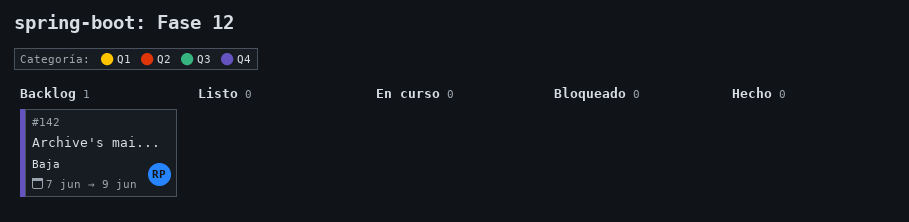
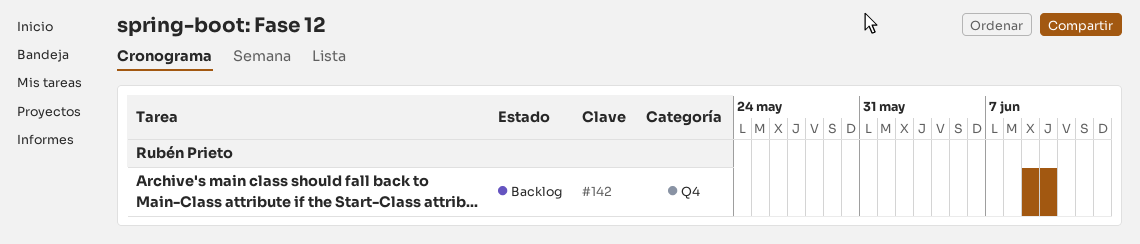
#142, start: Jun 7 -> Jun 9
#142, due: Jun 9 -> Jun 10

